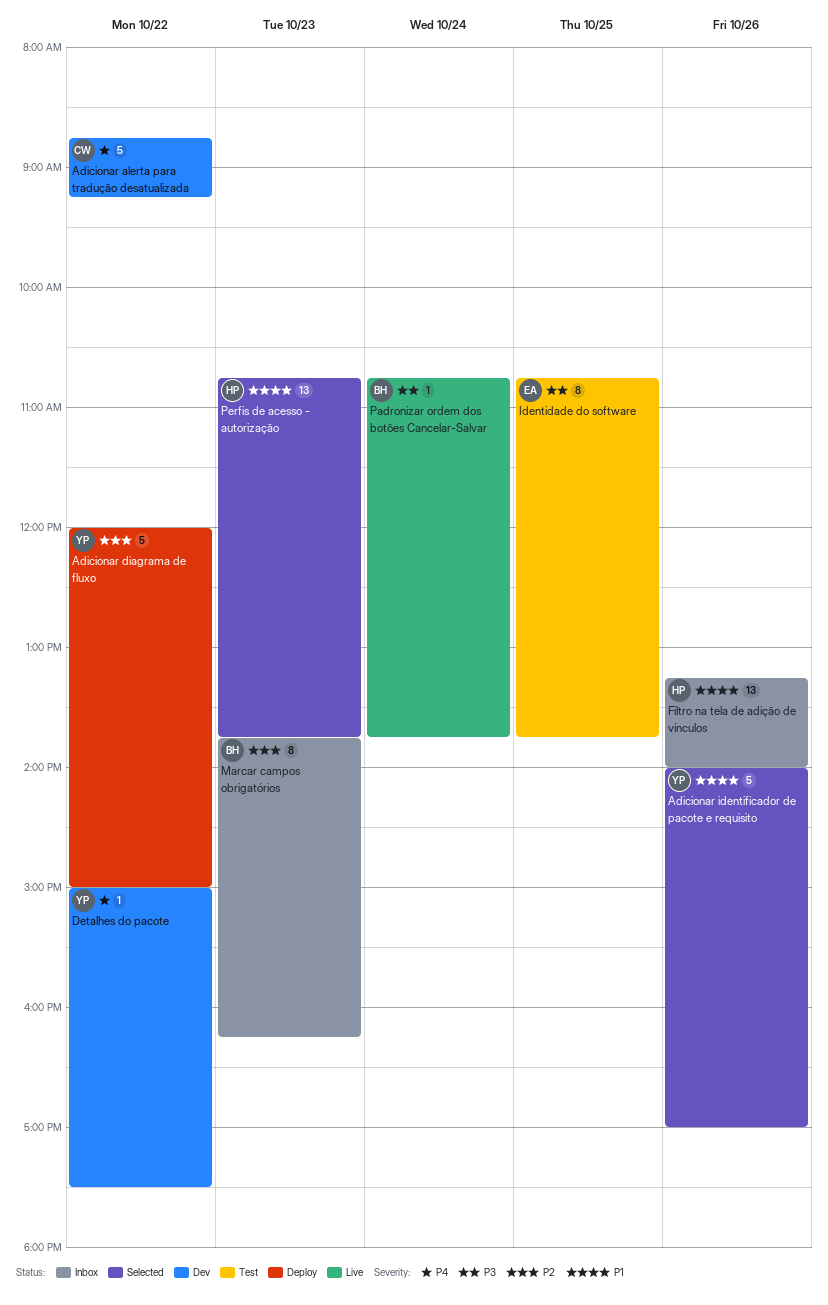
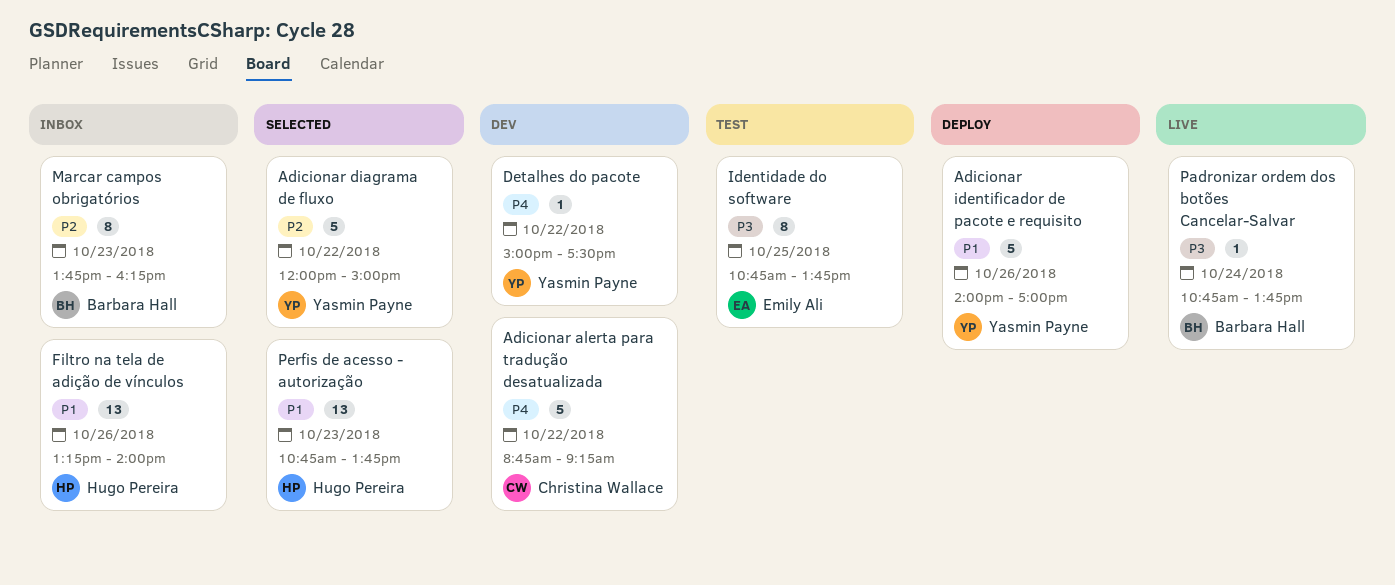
Adicionar diagrama de fluxo, status: Deploy -> Selected
Adicionar identificador de pacote e requisito, status: Selected -> Deploy

